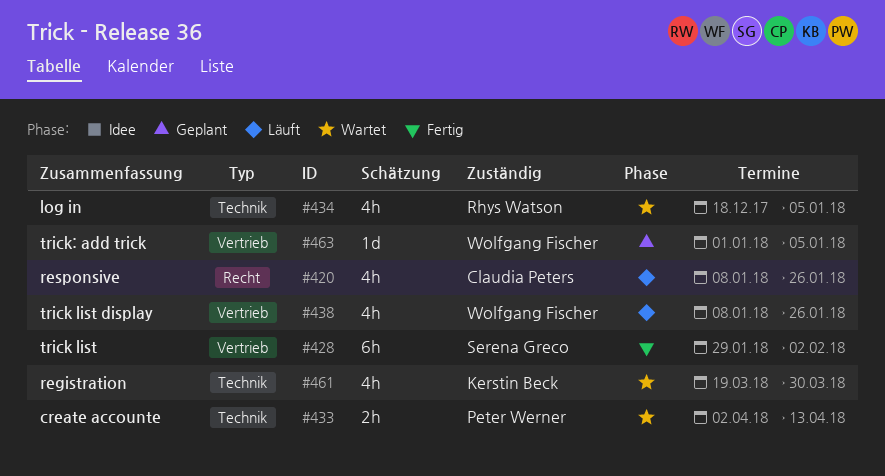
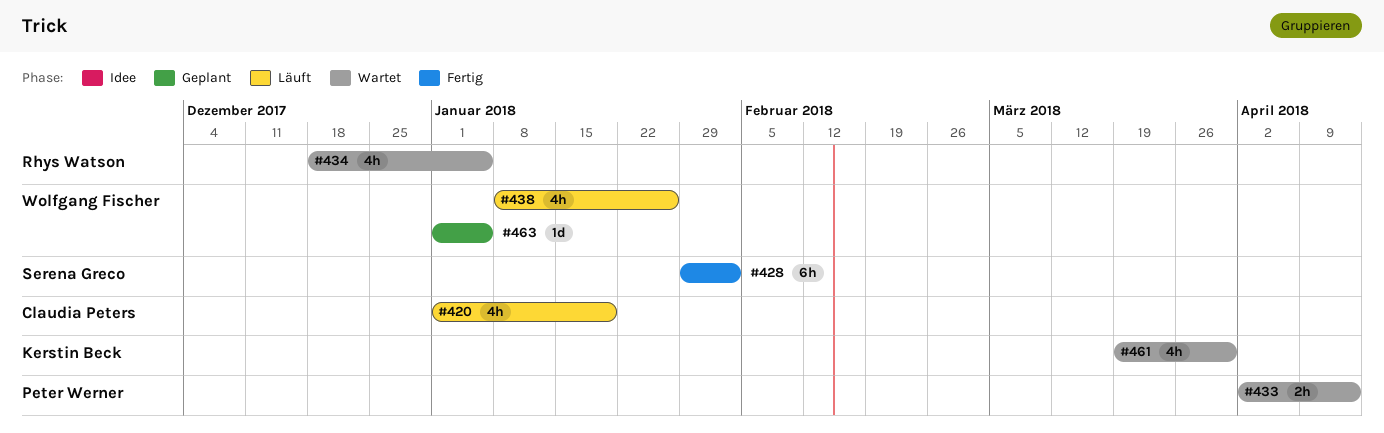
#420, start: Jan 8 -> Jan 1
#420, due: Jan 26 -> Jan 19

